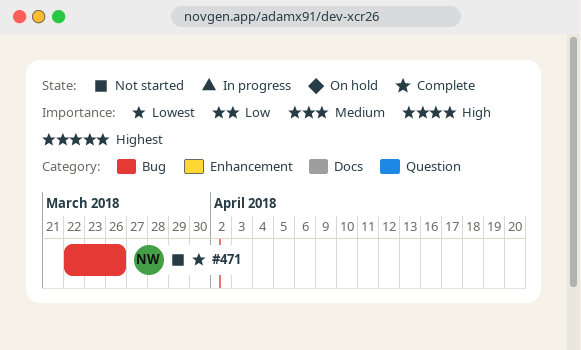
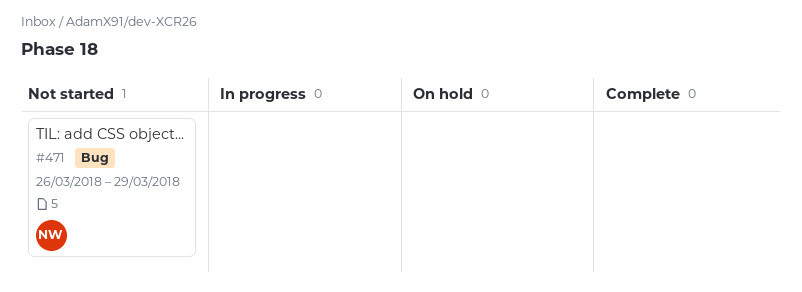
#471, start: Mar 22 -> Mar 26
#471, due: Mar 26 -> Mar 29

